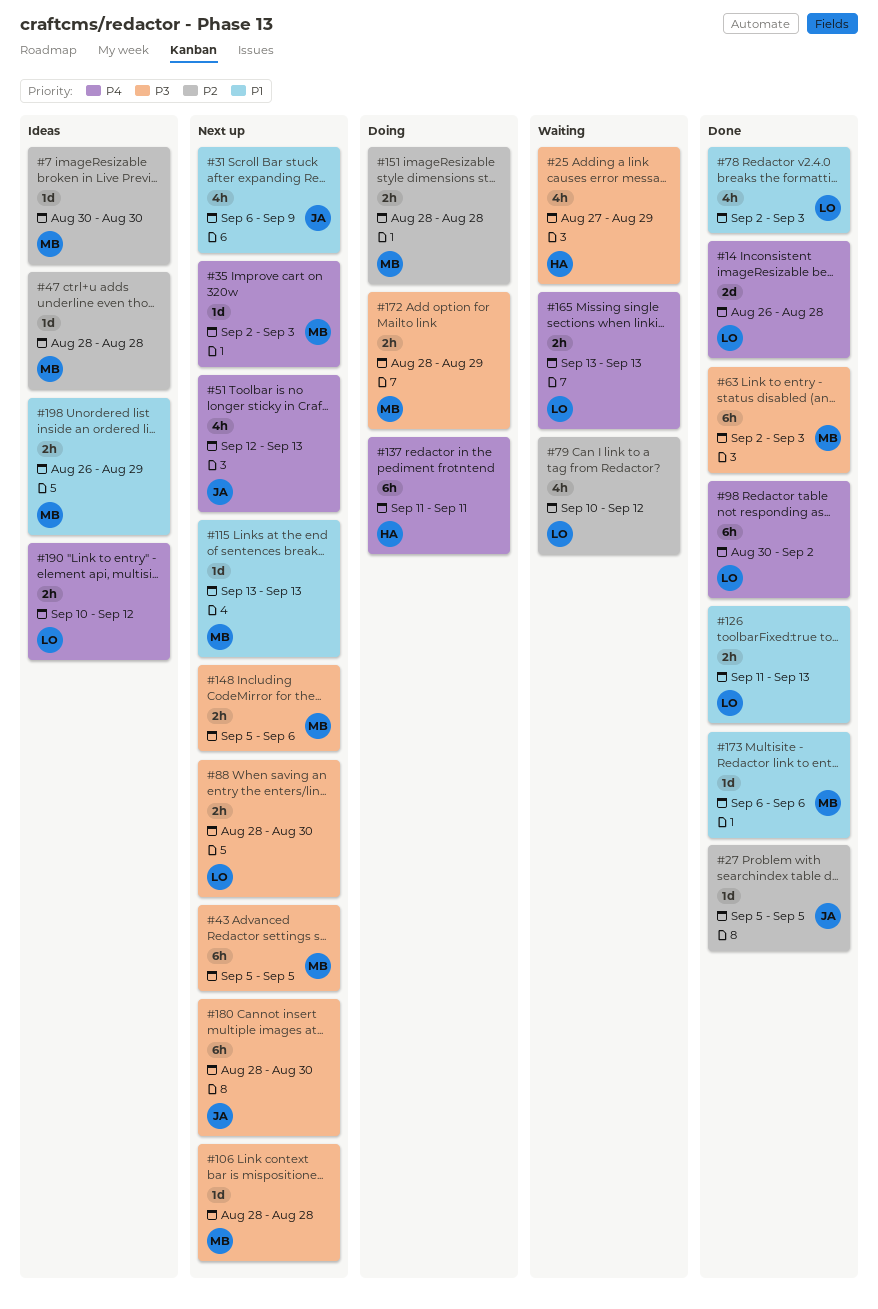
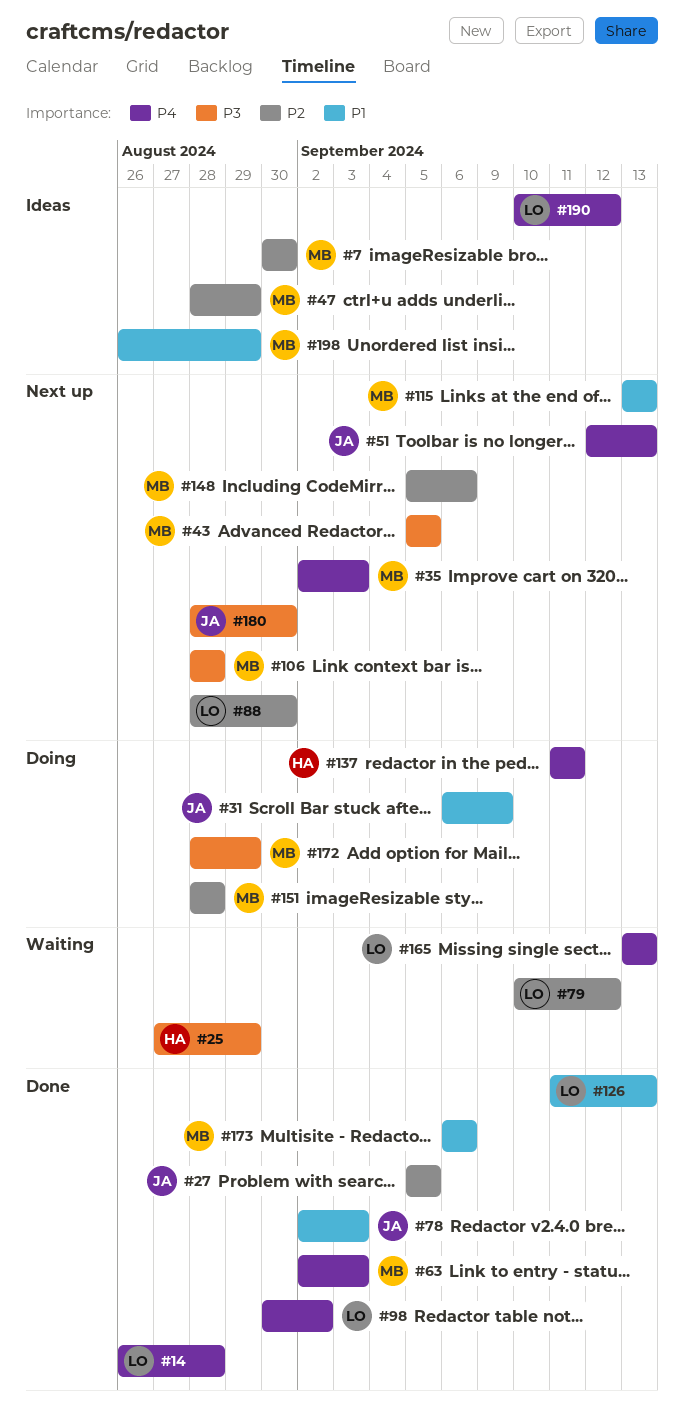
#31, status: Next up -> Doing
#47, due: Aug 28 -> Aug 29
#63, priority: P3 -> P4
#78, owner: LO -> JA
#88, priority: P3 -> P2
#148, priority: P3 -> P2

